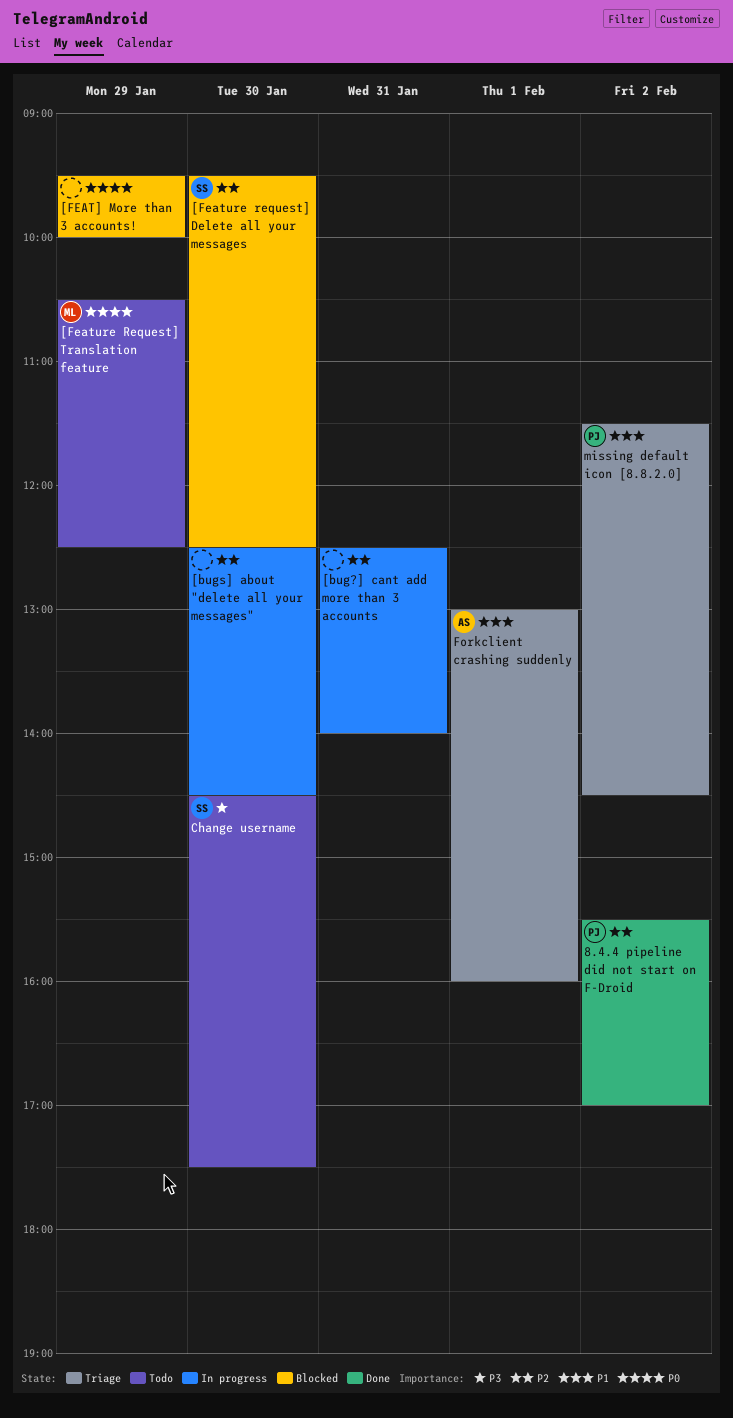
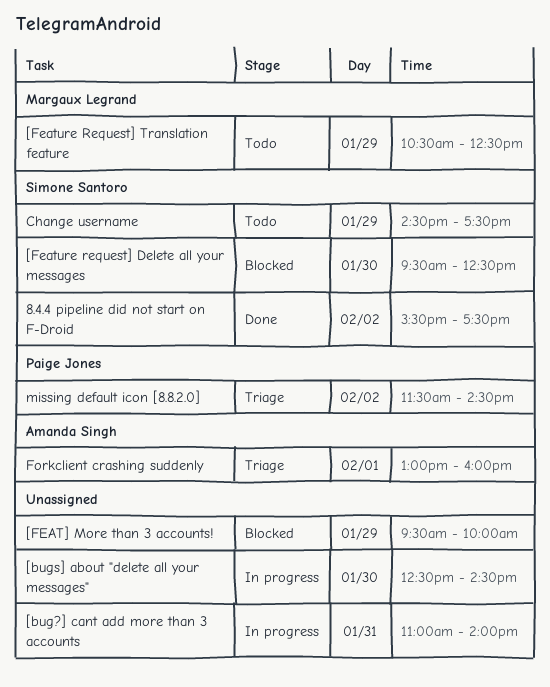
8.4.4 pipeline did not start on F-Droid, owner: Paige Jones -> Simone Santoro
8.4.4 pipeline did not start on F-Droid, ends: 17:00 -> 17:30
[bug?] cant add more than 3 accounts, begins: 12:30 -> 11:00
Change username, day: Jan 30 -> Jan 29

